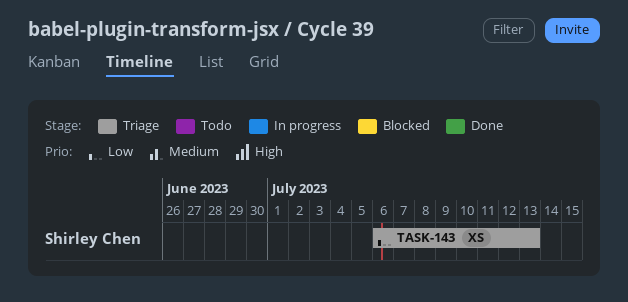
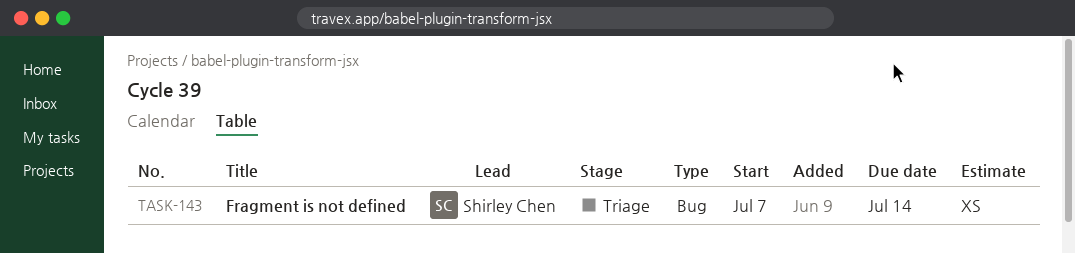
TASK-143, start: Jul 6 -> Jul 7
TASK-143, due: Jul 13 -> Jul 14

